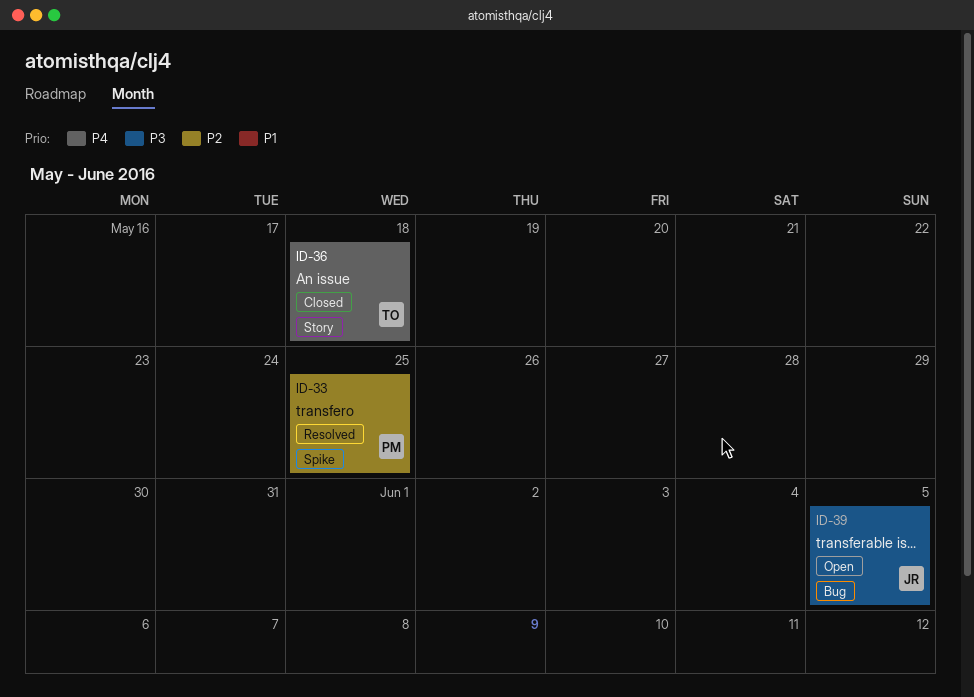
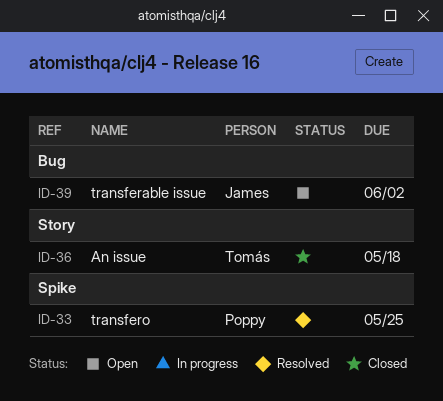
ID-39, due: Jun 5 -> Jun 2

